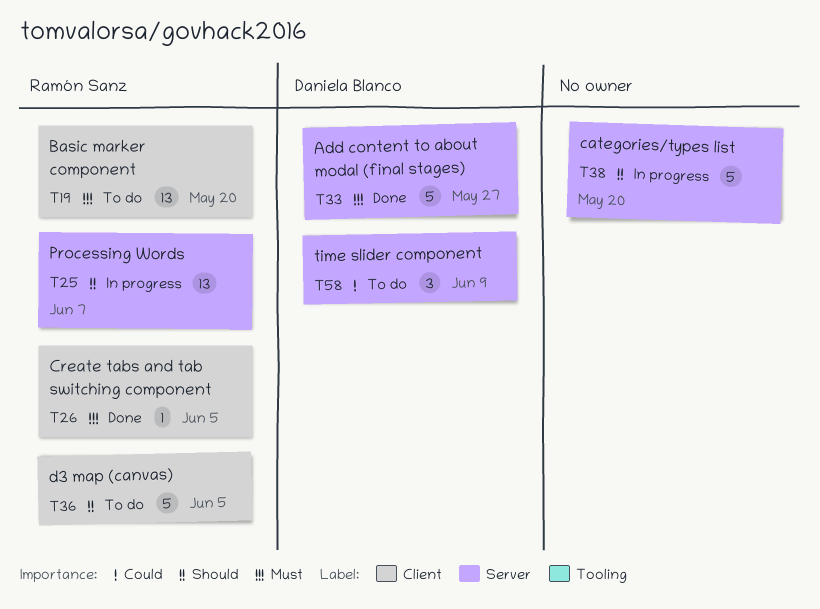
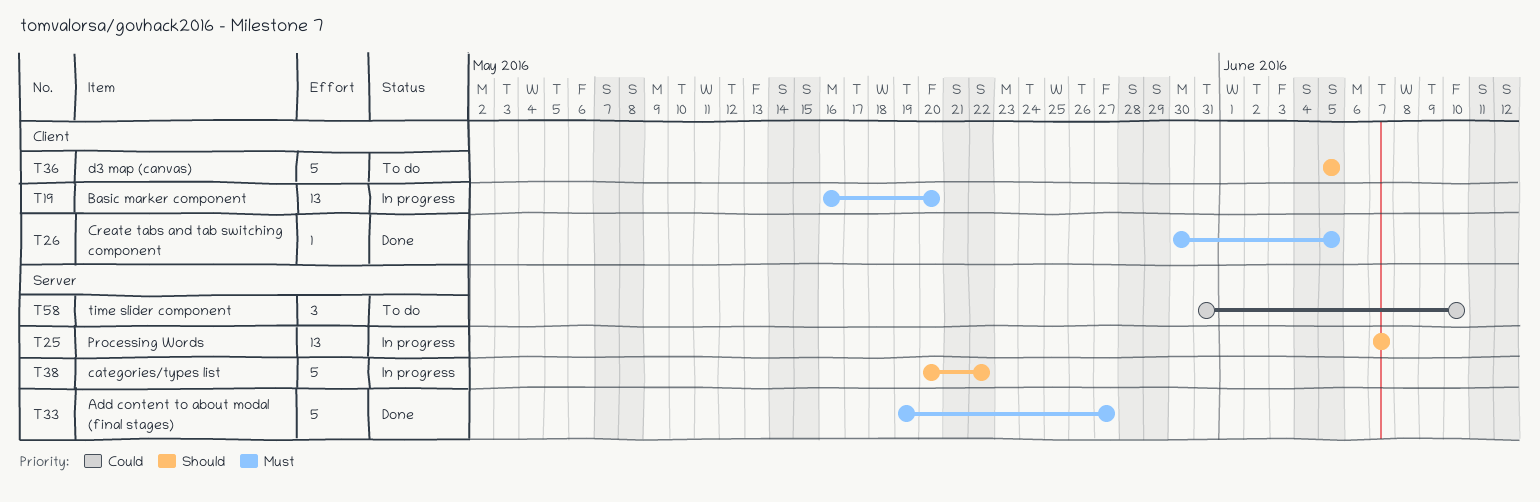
T19, status: To do -> In progress
T38, due: May 20 -> May 22
T58, due: Jun 9 -> Jun 10

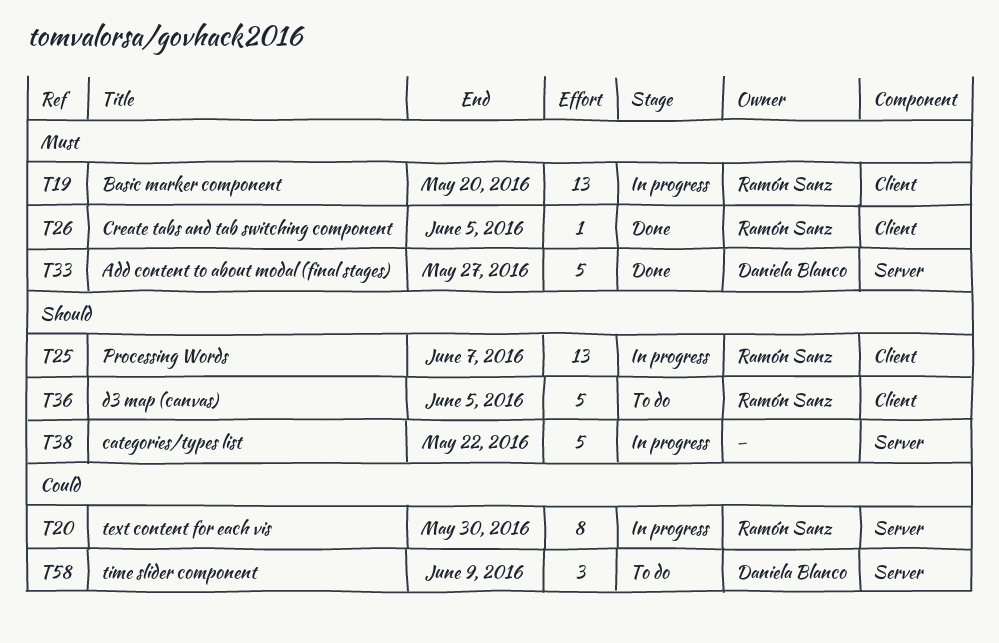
T20: none -> present
T25, label: Server -> Client
T58, due: Jun 10 -> Jun 9

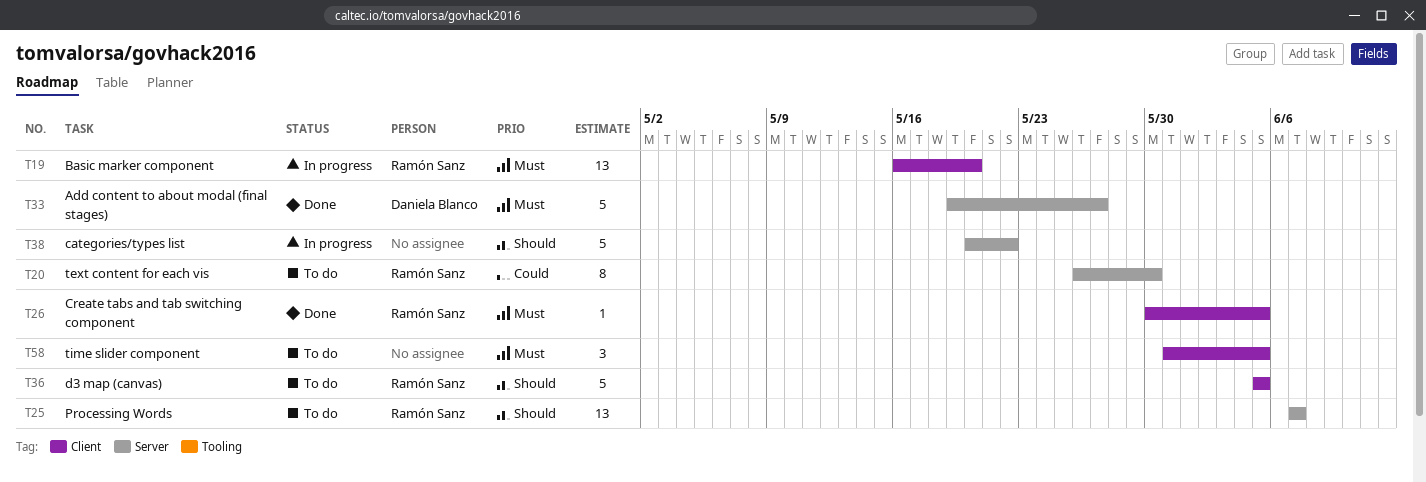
T20, status: In progress -> To do
T25, status: In progress -> To do
T25, label: Client -> Server
T58, owner: Daniela Blanco -> none
T58, priority: Could -> Must
T58, label: Server -> Client
T58, due: Jun 9 -> Jun 5

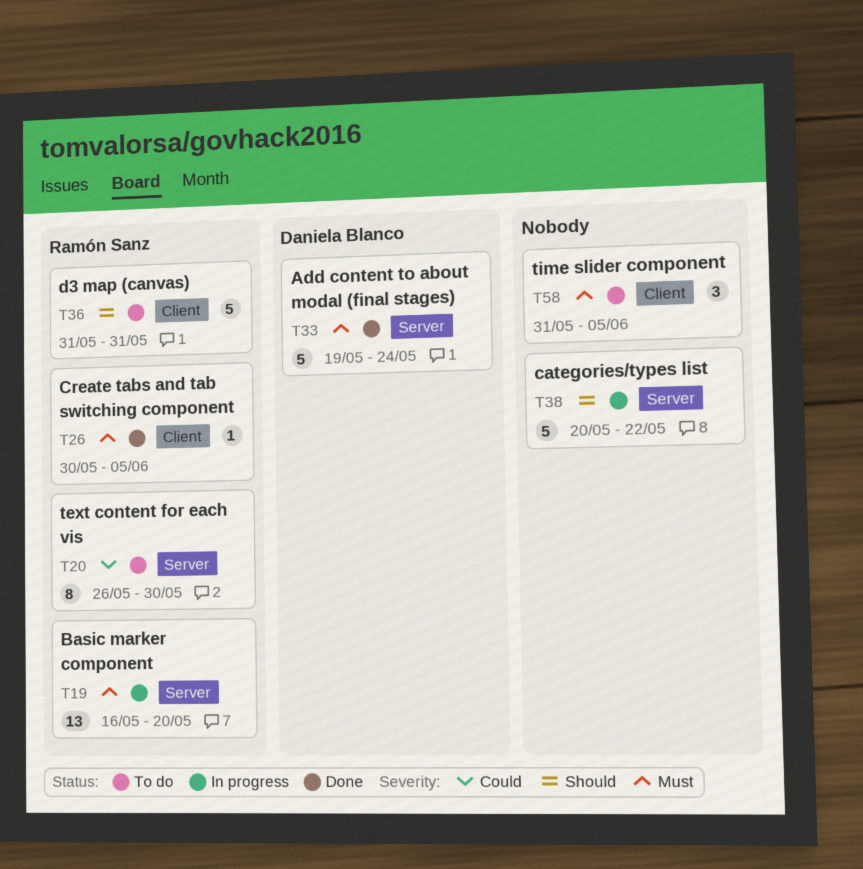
T19, label: Client -> Server
T25: present -> none
T33, due: May 27 -> May 24
T36, start: Jun 5 -> May 31
T36, due: Jun 5 -> May 31

